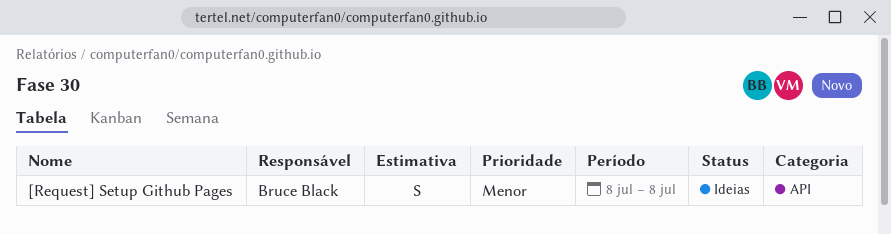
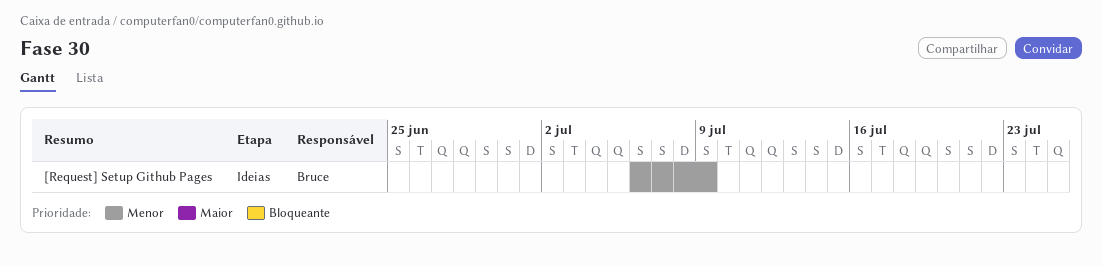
[Request] Setup Github Pages, start: Jul 8 -> Jul 6
[Request] Setup Github Pages, due: Jul 8 -> Jul 9

